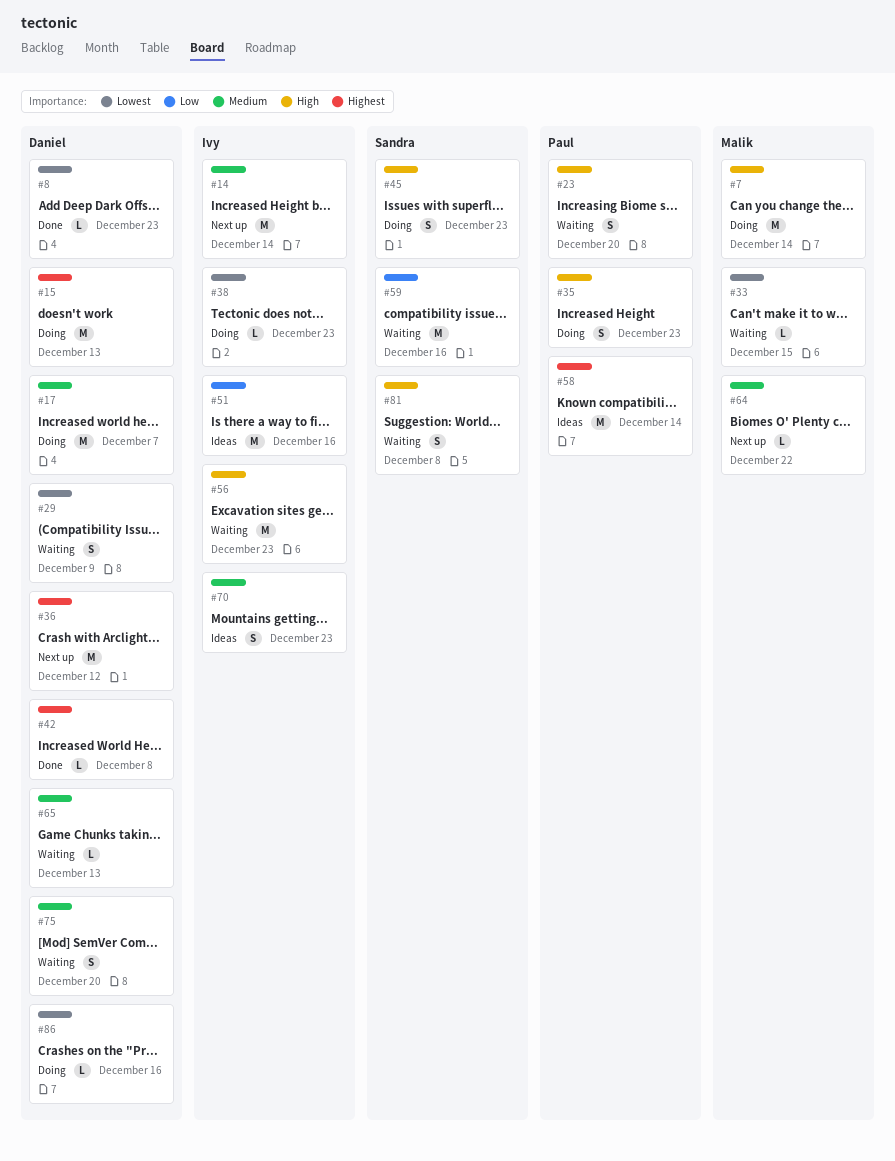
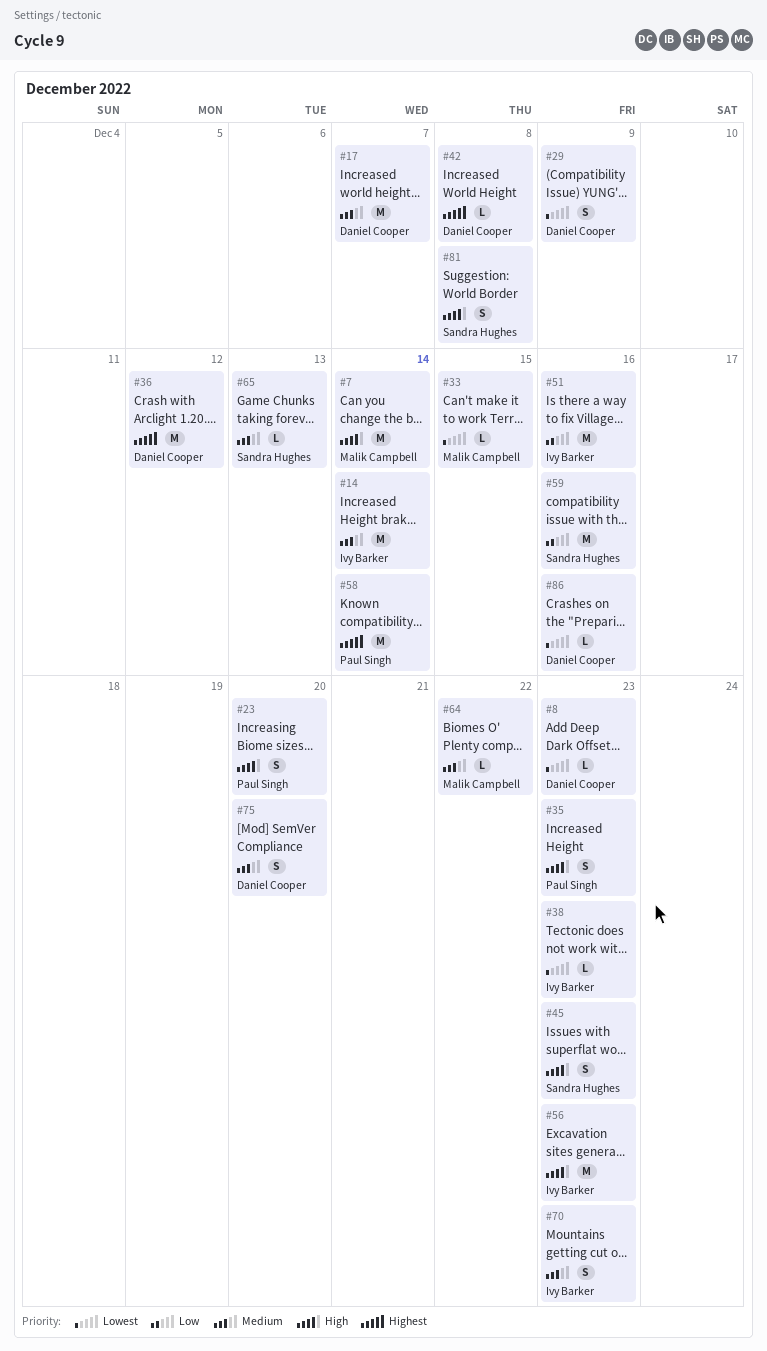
#15: present -> none
#65, owner: Daniel Cooper -> Sandra Hughes

